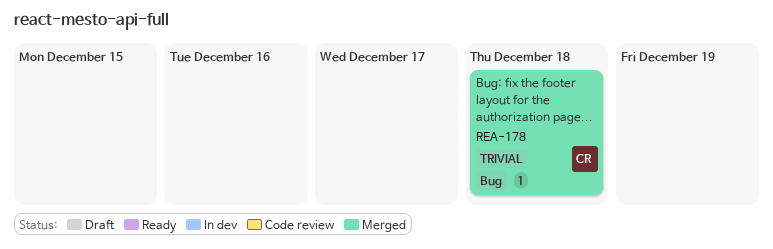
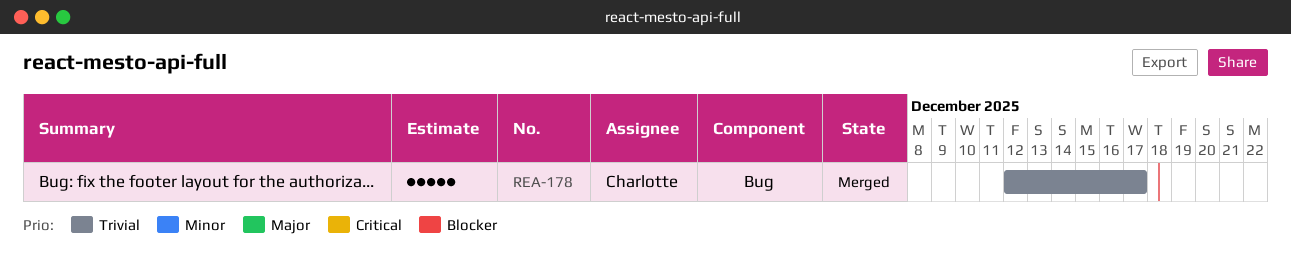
REA-178, estimate: 1 -> 5
REA-178, due: Dec 18 -> Dec 17

